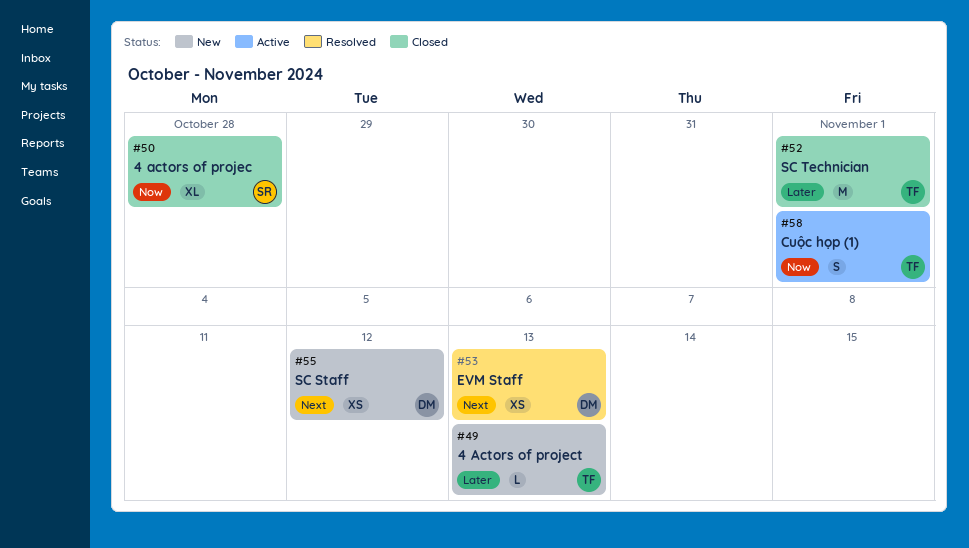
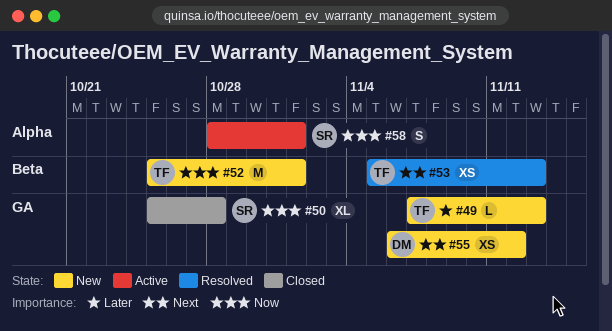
#52, status: Closed -> New
#52, priority: Later -> Now
#53, owner: DM -> TF
#58, owner: TF -> SR

